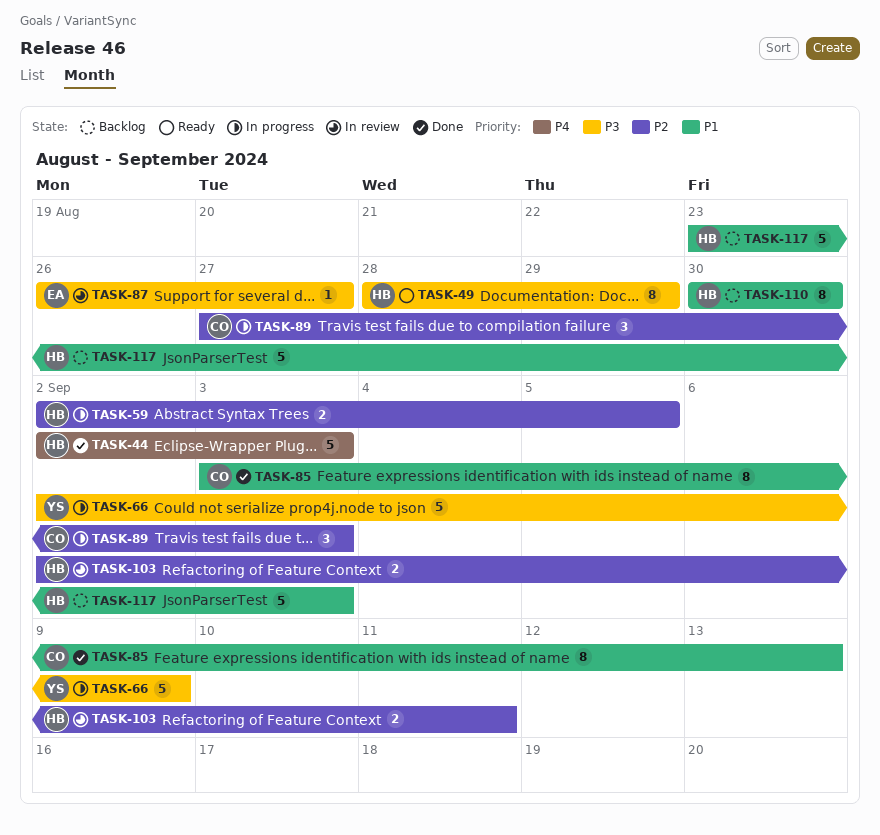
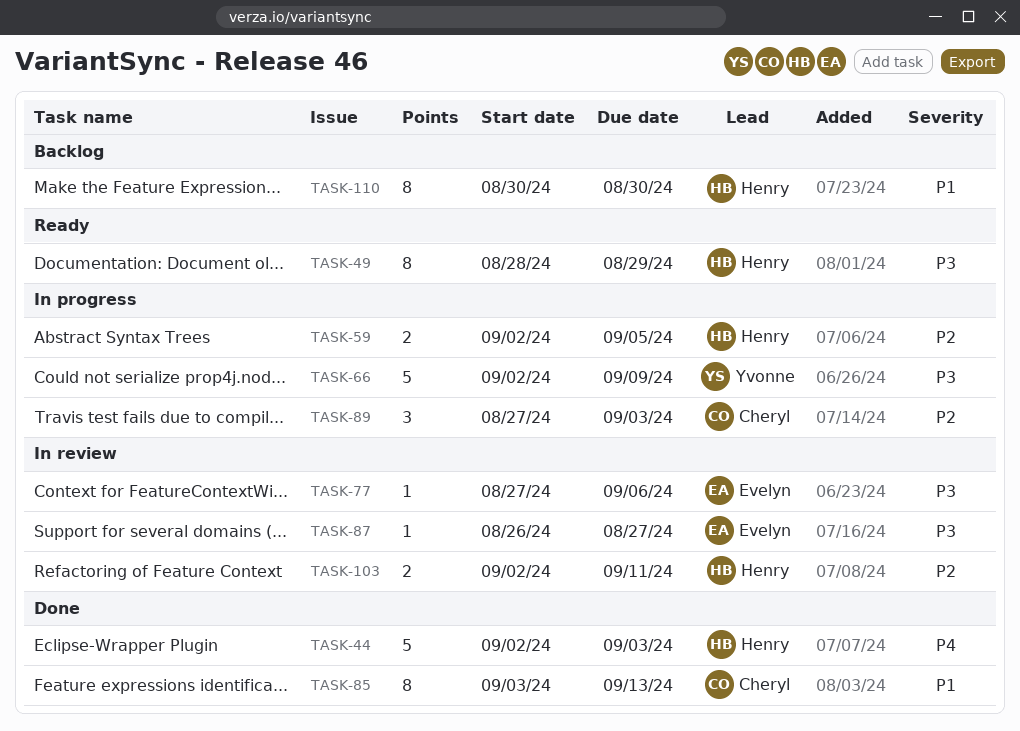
TASK-77: none -> present
TASK-117: present -> none

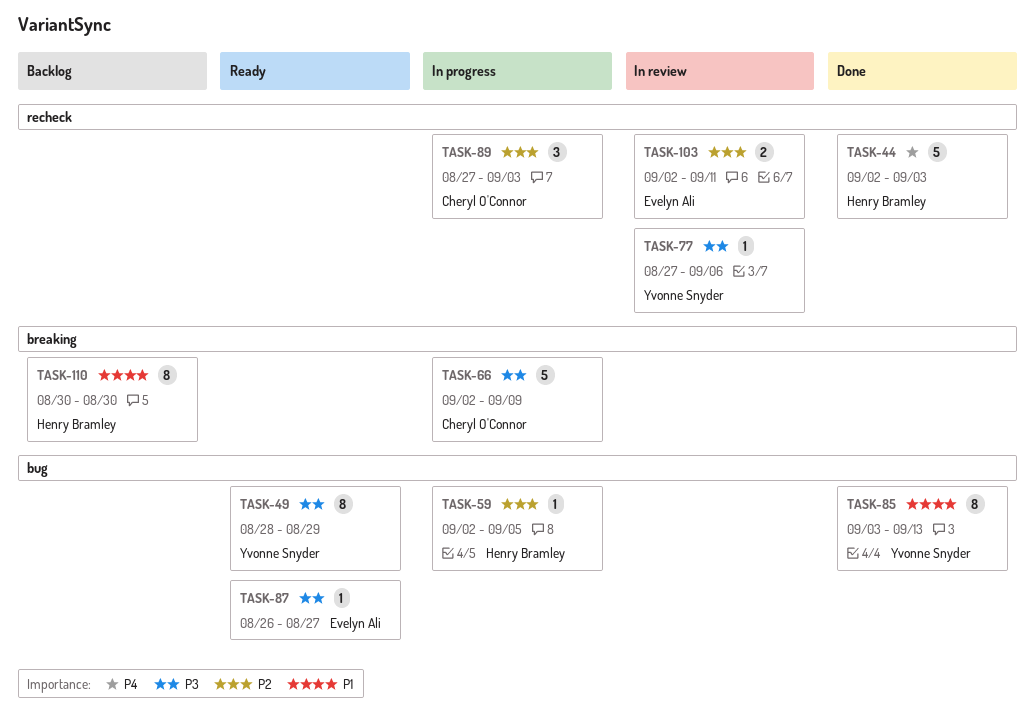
TASK-49, owner: Henry Bramley -> Yvonne Snyder
TASK-59, estimate: 2 -> 1
TASK-66, owner: Yvonne Snyder -> Cheryl O'Connor
TASK-77, owner: Evelyn Ali -> Yvonne Snyder
TASK-85, owner: Cheryl O'Connor -> Yvonne Snyder
TASK-87, status: In review -> Ready
TASK-103, owner: Henry Bramley -> Evelyn Ali

